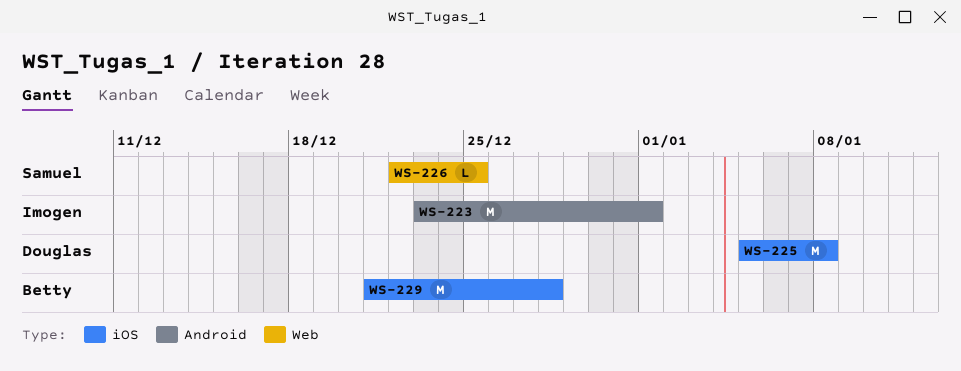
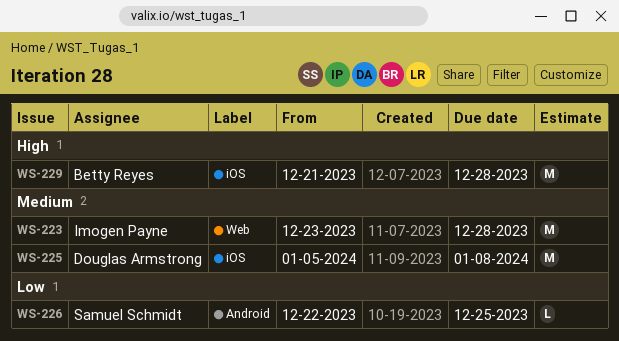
WS-223, label: Android -> Web
WS-223, due: Jan 1 -> Dec 28
WS-226, label: Web -> Android

